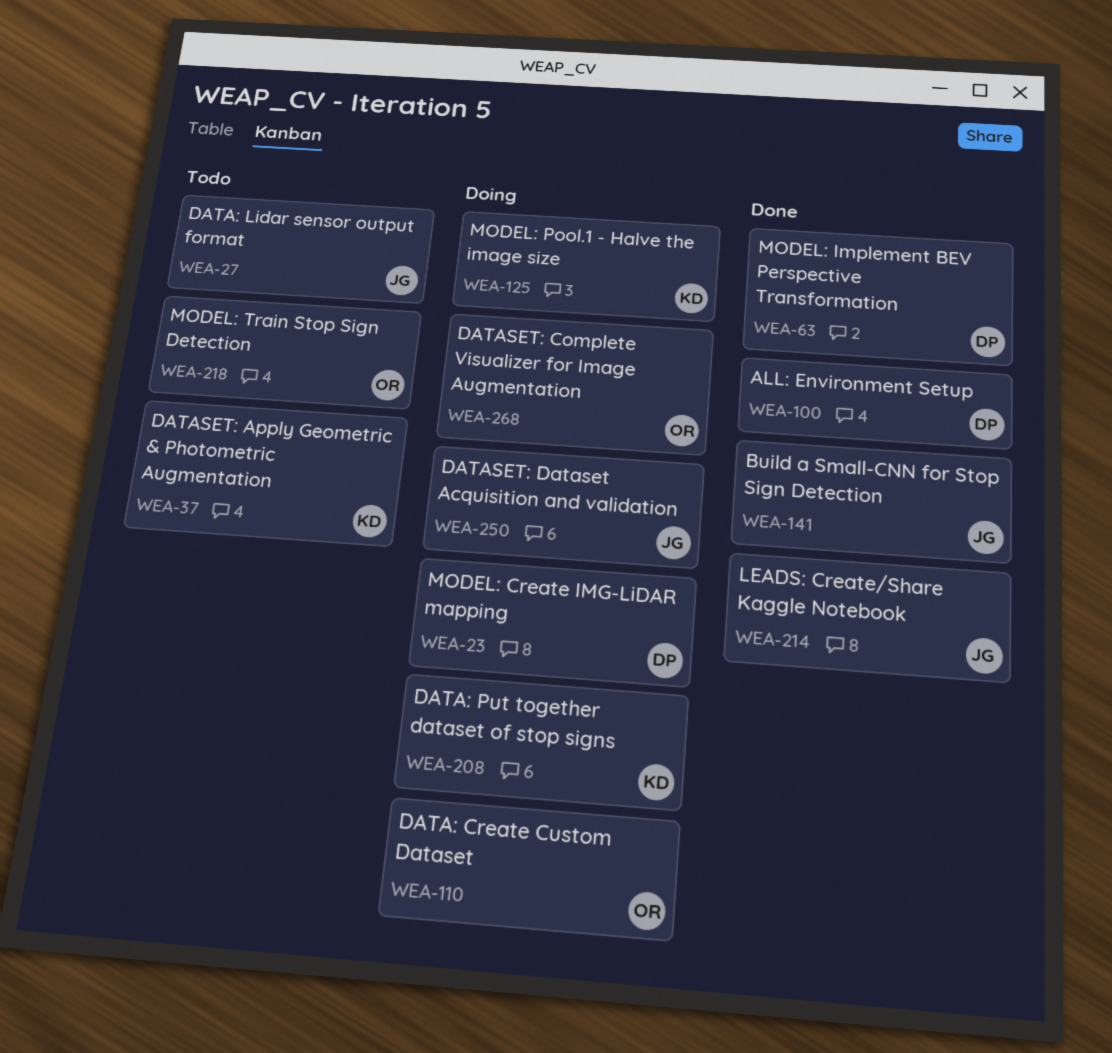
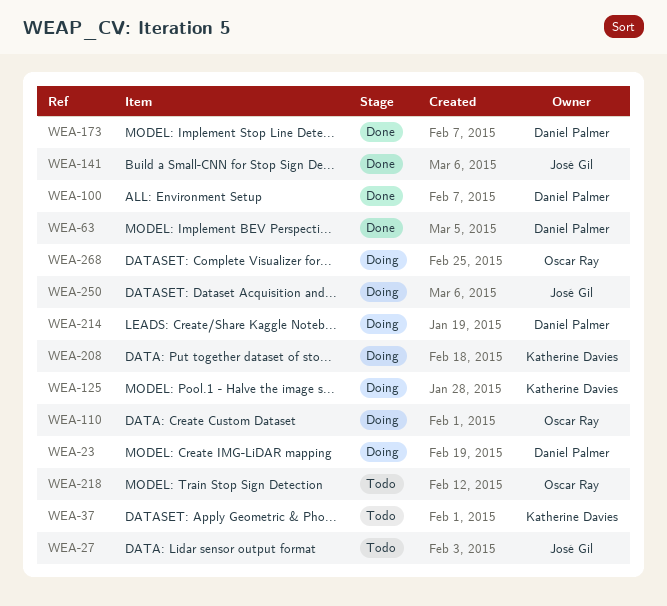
WEA-173: none -> present
WEA-214, status: Done -> Doing
WEA-214, owner: José Gil -> Daniel Palmer

